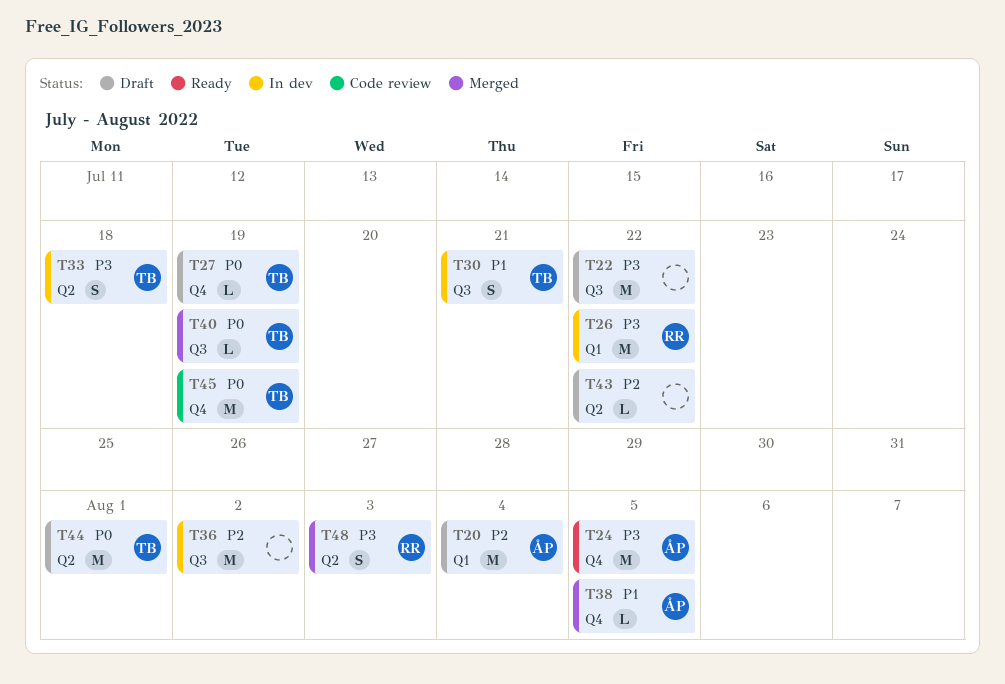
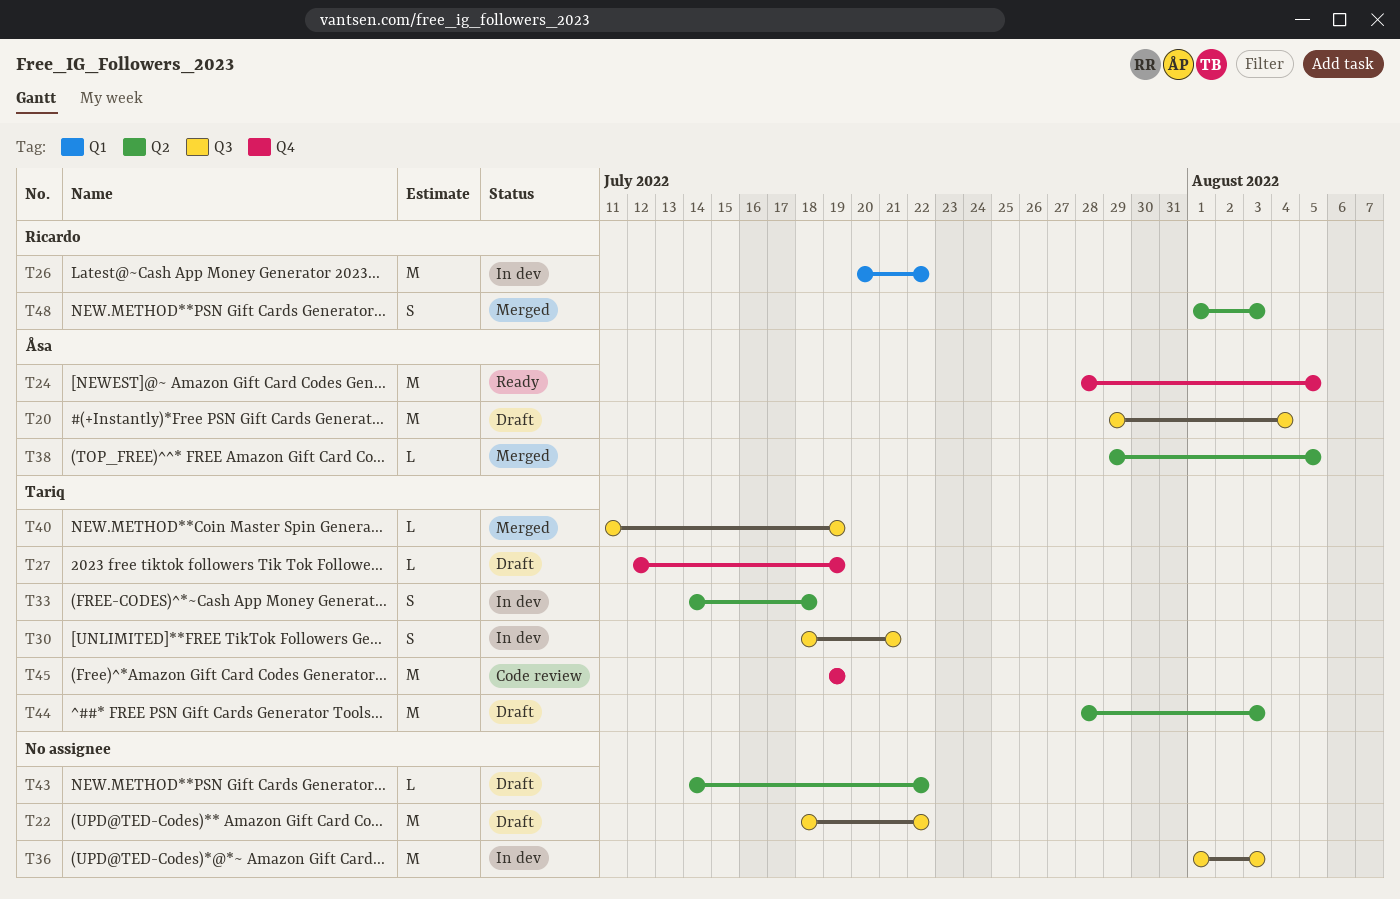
T20, label: Q1 -> Q3
T36, due: Aug 2 -> Aug 3
T38, label: Q4 -> Q2
T44, due: Aug 1 -> Aug 3

